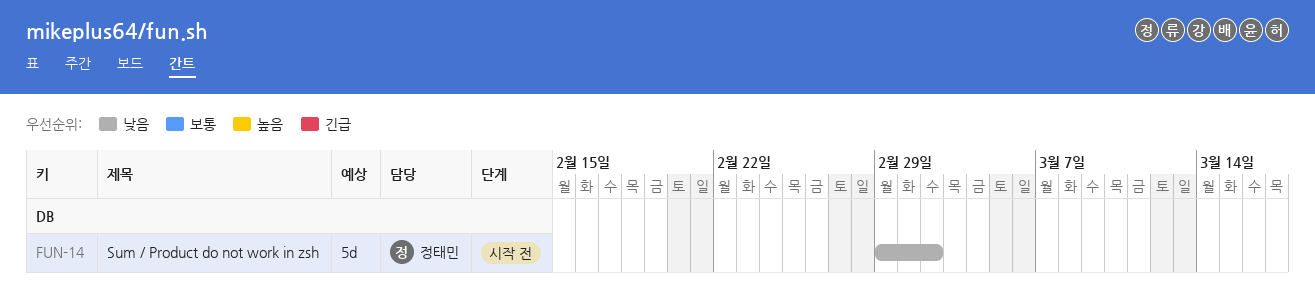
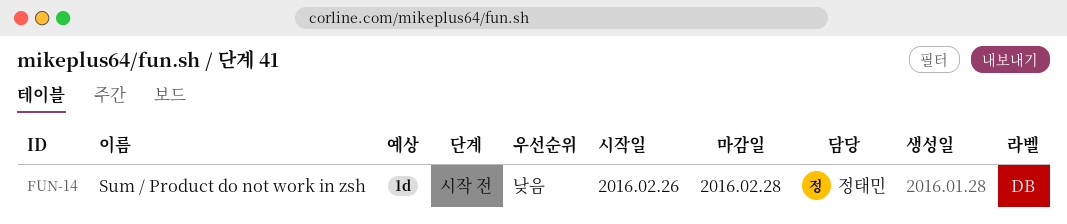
FUN-14, estimate: 5d -> 1d
FUN-14, start: Feb 29 -> Feb 26
FUN-14, due: Mar 2 -> Feb 28

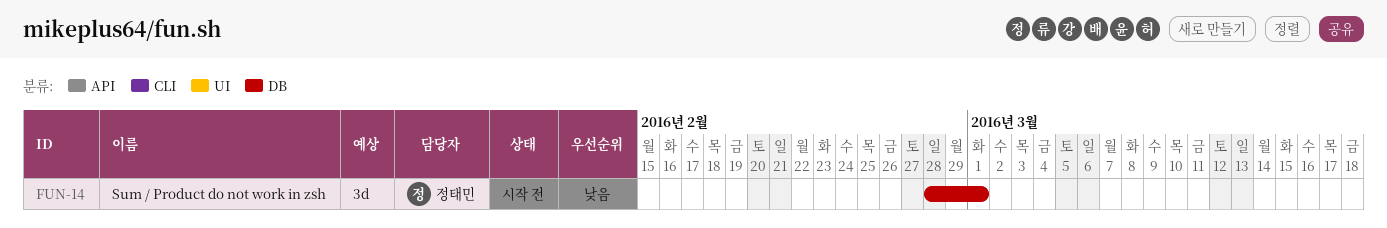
FUN-14, estimate: 1d -> 3d
FUN-14, start: Feb 26 -> Feb 28
FUN-14, due: Feb 28 -> Mar 1

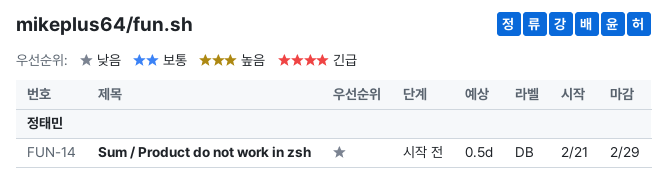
FUN-14, estimate: 3d -> 0.5d
FUN-14, start: Feb 28 -> Feb 21
FUN-14, due: Mar 1 -> Feb 29

